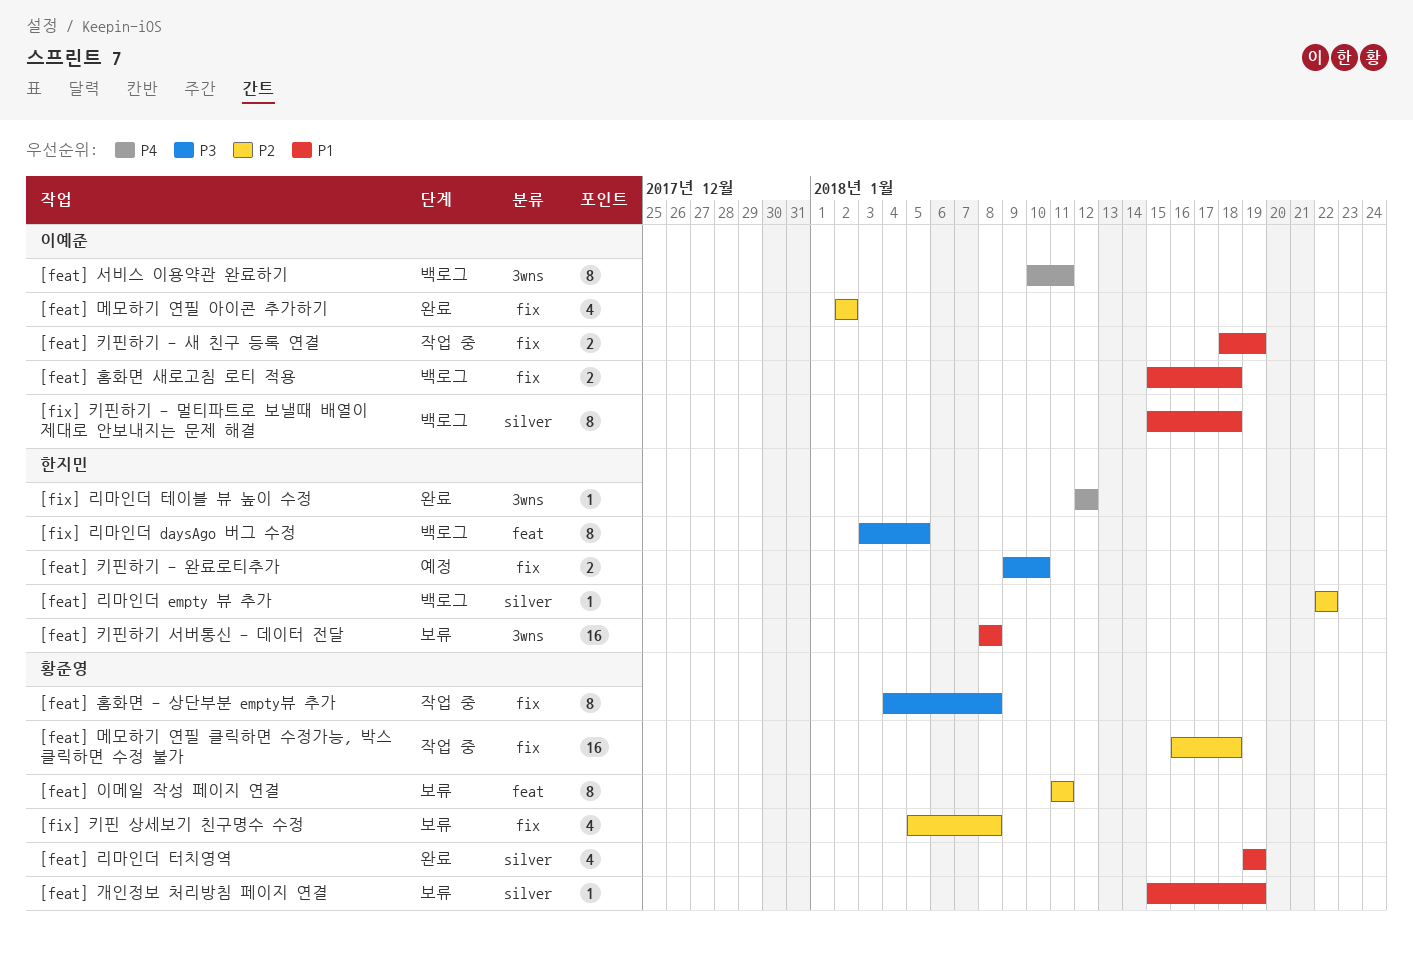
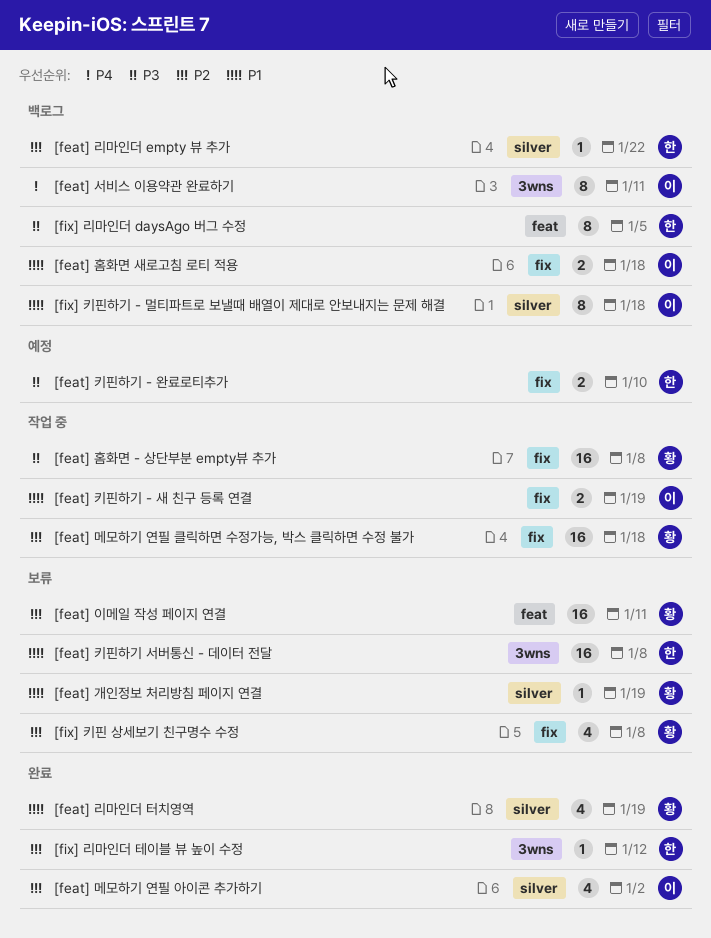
[feat] 메모하기 연필 아이콘 추가하기, label: fix -> silver
[feat] 이메일 작성 페이지 연결, estimate: 8 -> 16
[feat] 홈화면 - 상단부분 empty뷰 추가, estimate: 8 -> 16
[fix] 리마인더 테이블 뷰 높이 수정, priority: P4 -> P2

